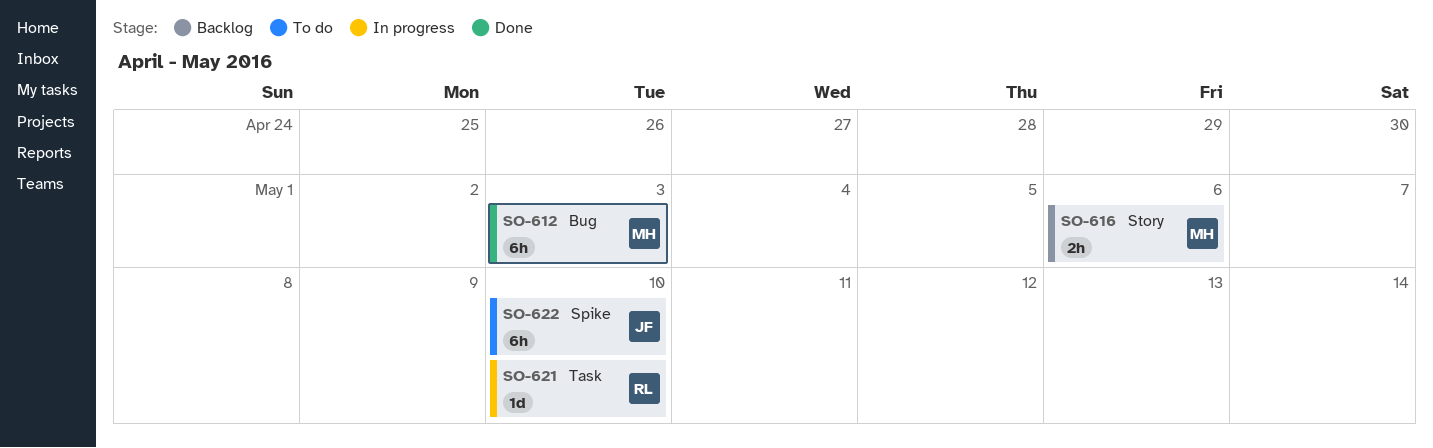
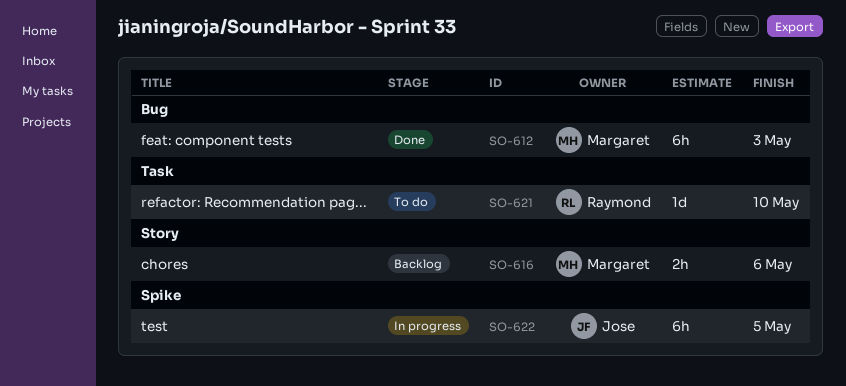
SO-621, status: In progress -> To do
SO-622, status: To do -> In progress
SO-622, due: May 10 -> May 5

